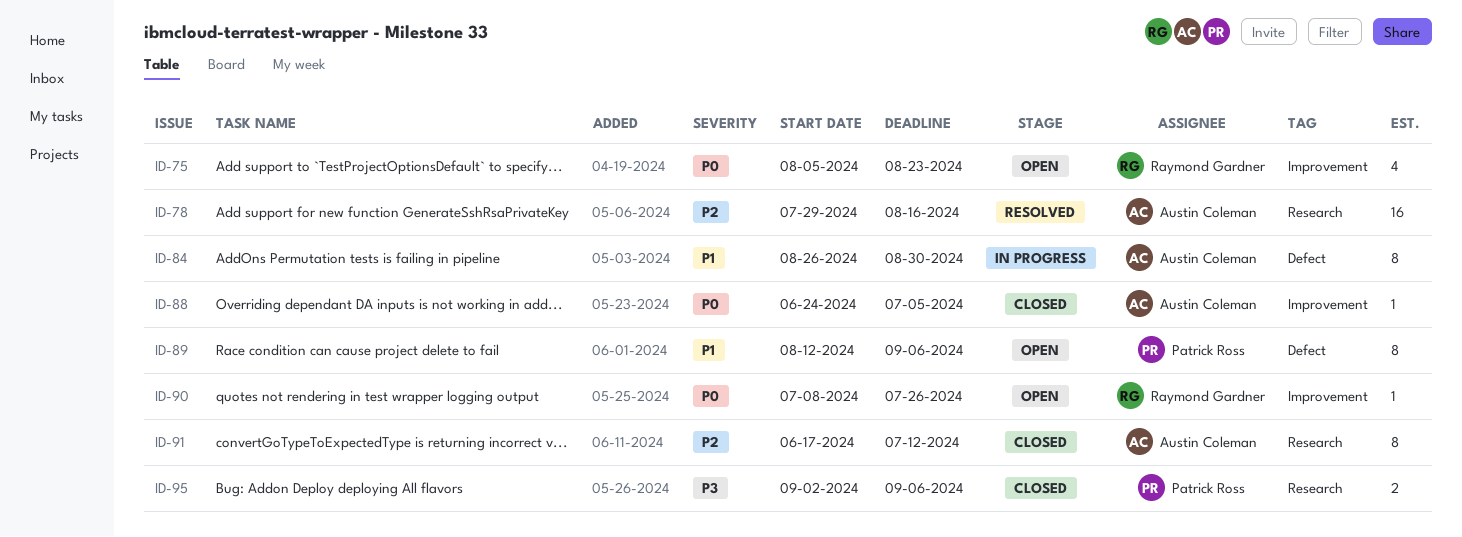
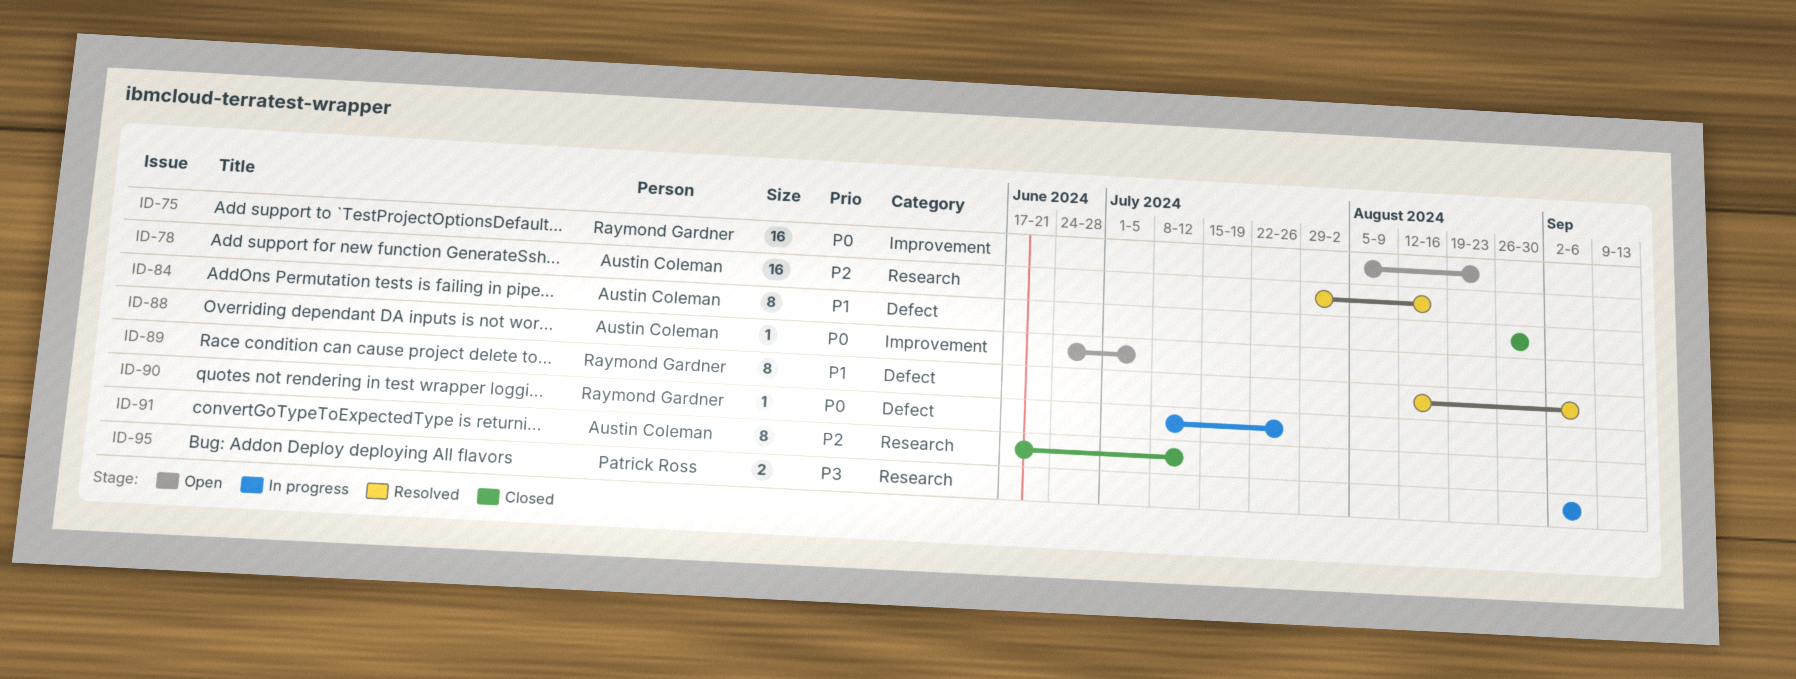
ID-75, estimate: 4 -> 16
ID-84, status: In progress -> Closed
ID-88, status: Closed -> Open
ID-89, status: Open -> Resolved
ID-89, owner: Patrick Ross -> Raymond Gardner
ID-90, status: Open -> In progress
ID-90, label: Improvement -> Defect
ID-95, status: Closed -> In progress

